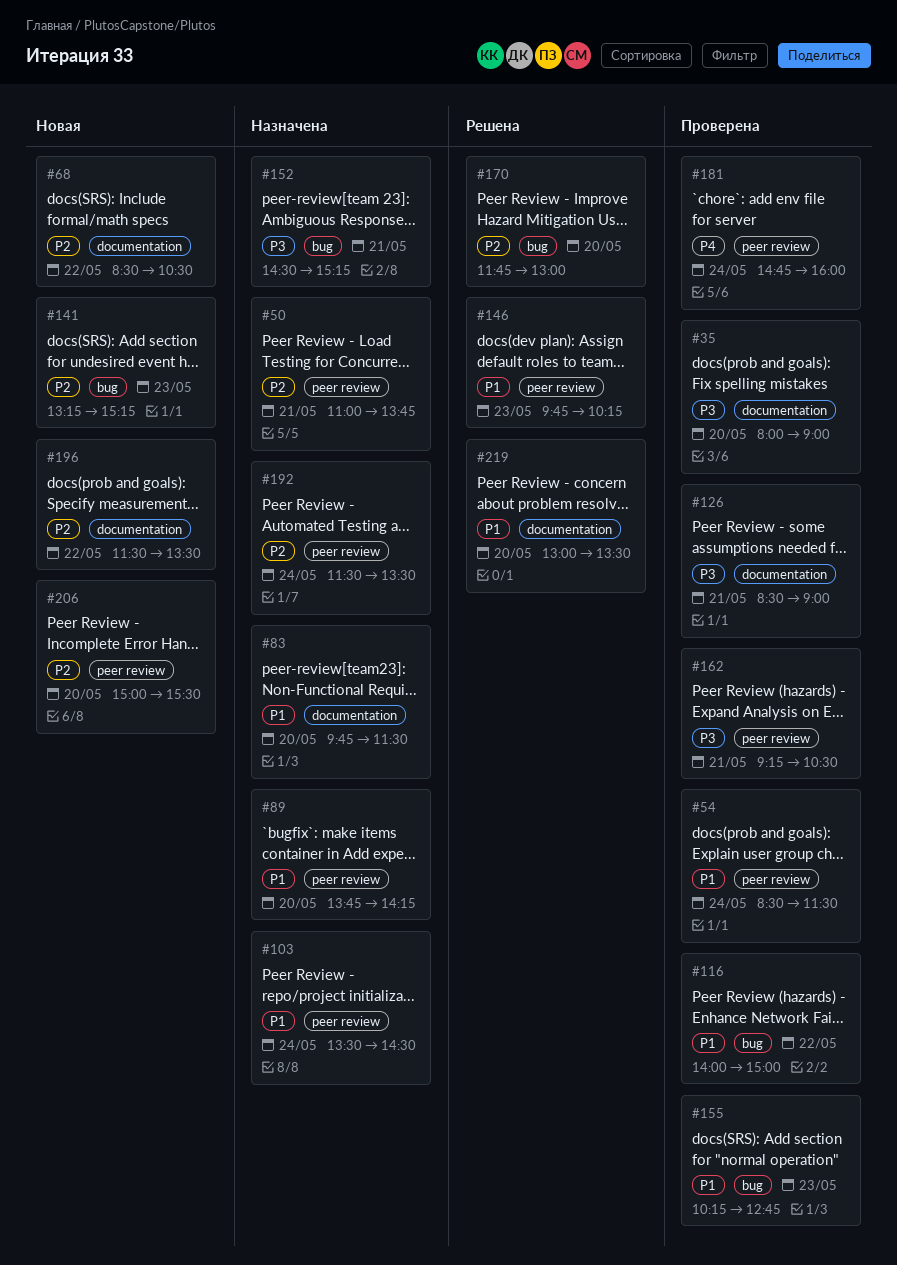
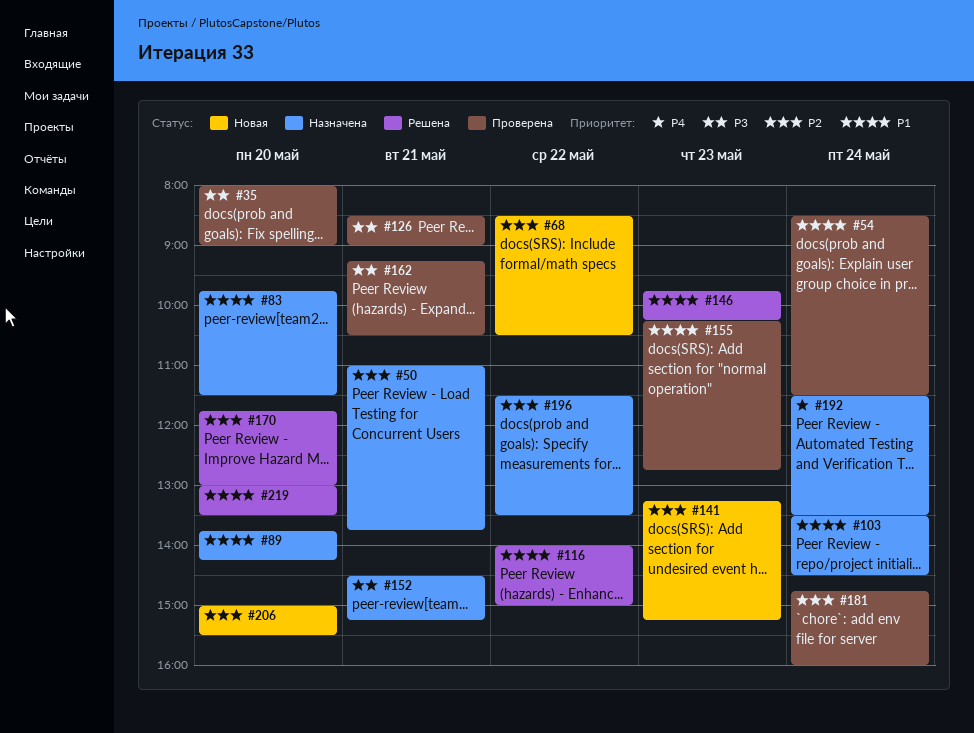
#116, status: Проверена -> Решена
#181, priority: P4 -> P2
#192, priority: P2 -> P4
#196, status: Новая -> Назначена

